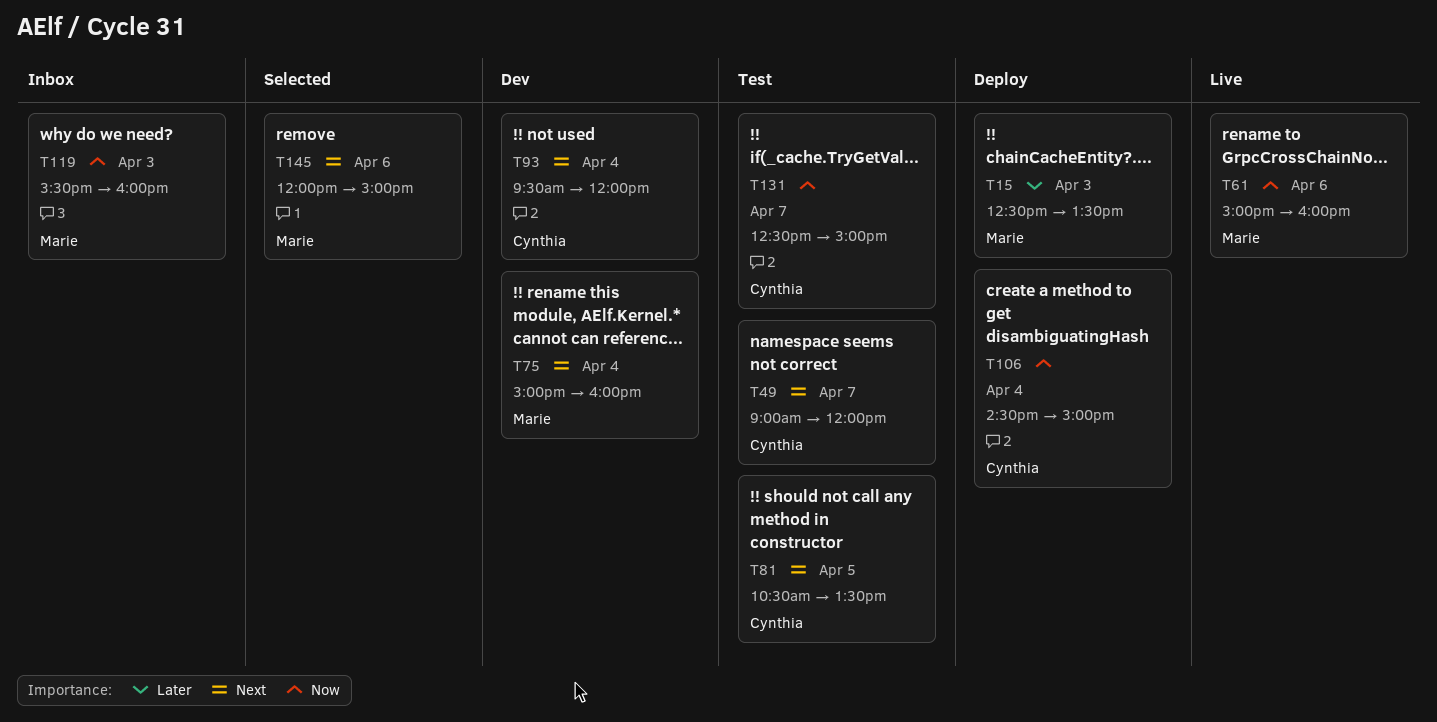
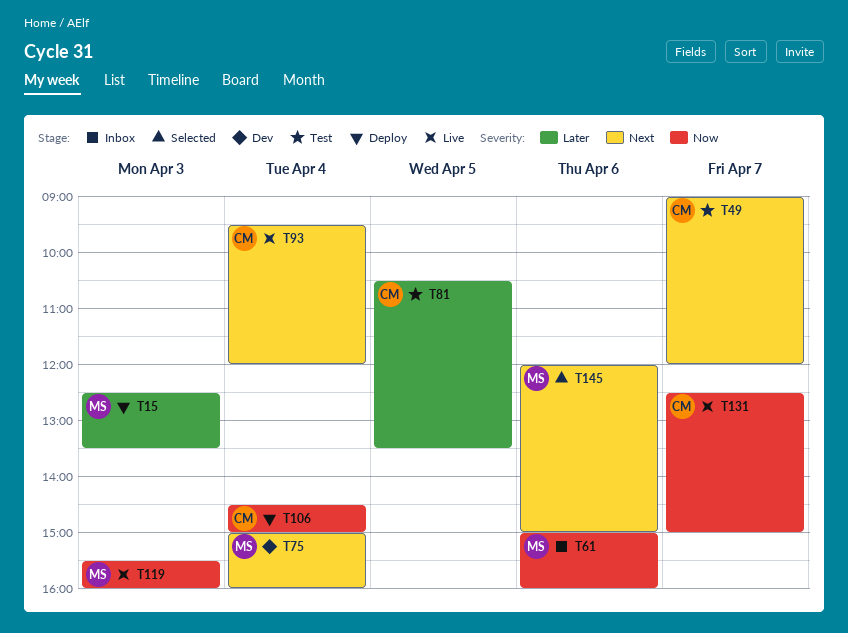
T61, status: Live -> Inbox
T81, priority: Next -> Later
T93, status: Dev -> Live
T119, status: Inbox -> Live
T131, status: Test -> Live

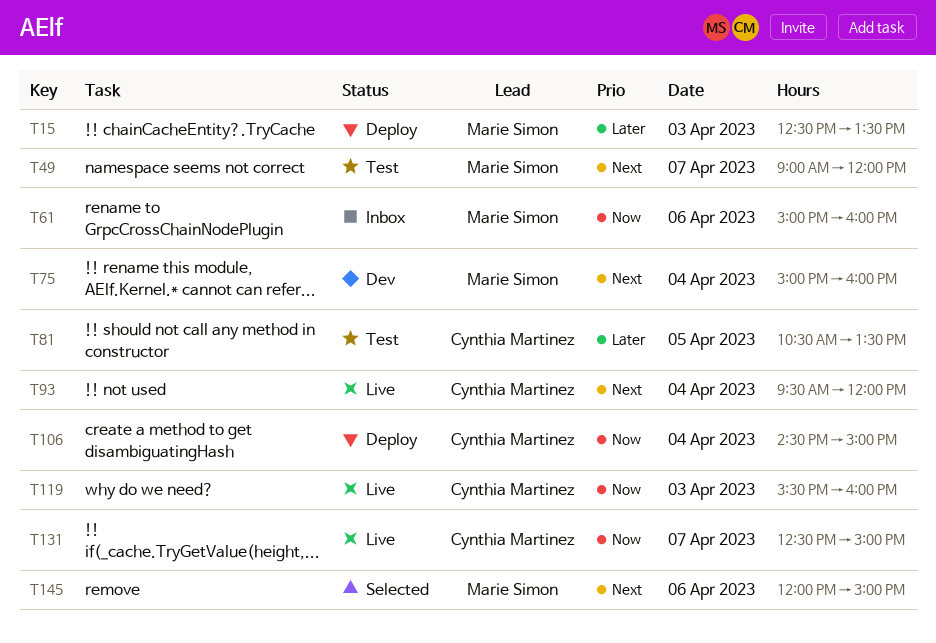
T49, owner: Cynthia Martinez -> Marie Simon
T119, owner: Marie Simon -> Cynthia Martinez

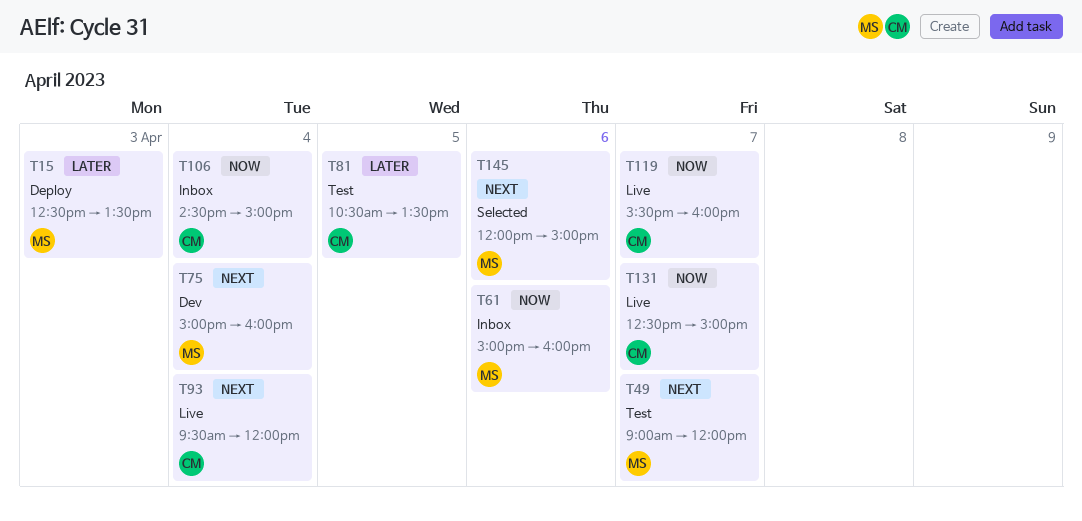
T106, status: Deploy -> Inbox
T119, day: Apr 3 -> Apr 7

